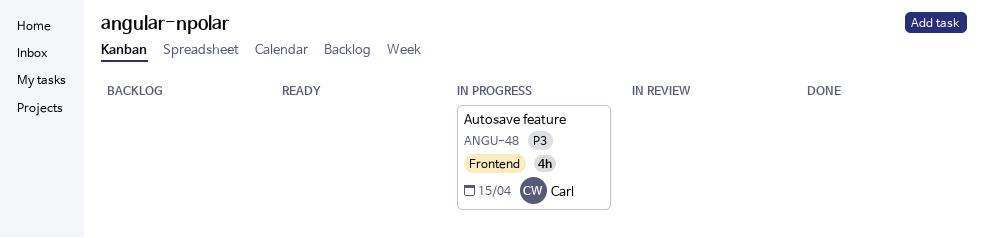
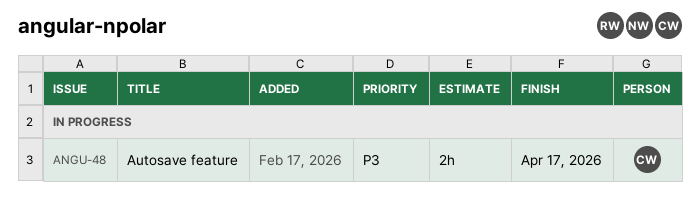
ANGU-48, estimate: 4h -> 2h
ANGU-48, due: Apr 15 -> Apr 17

